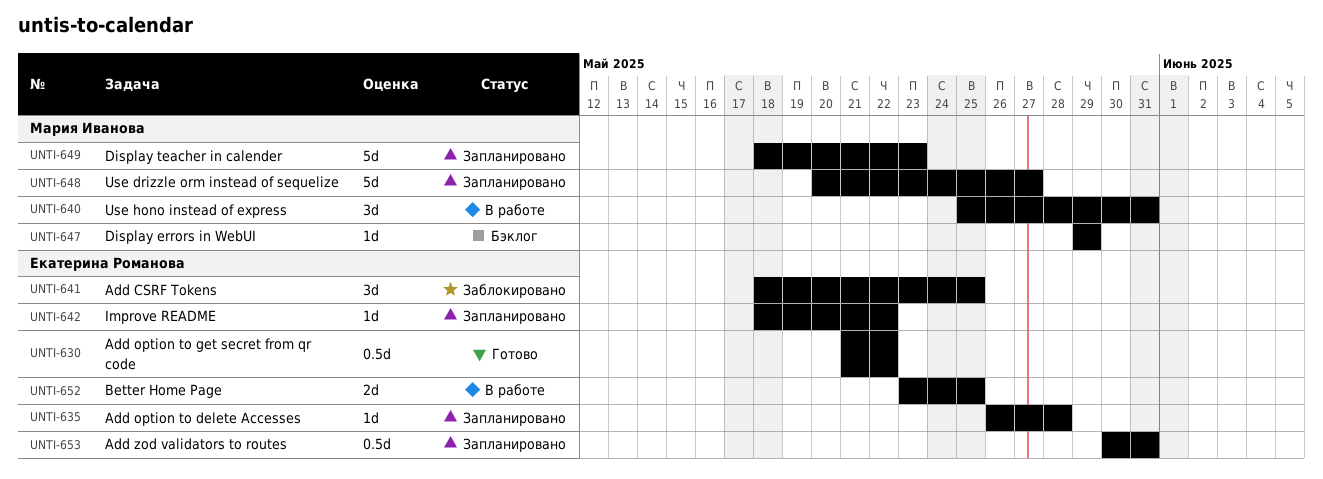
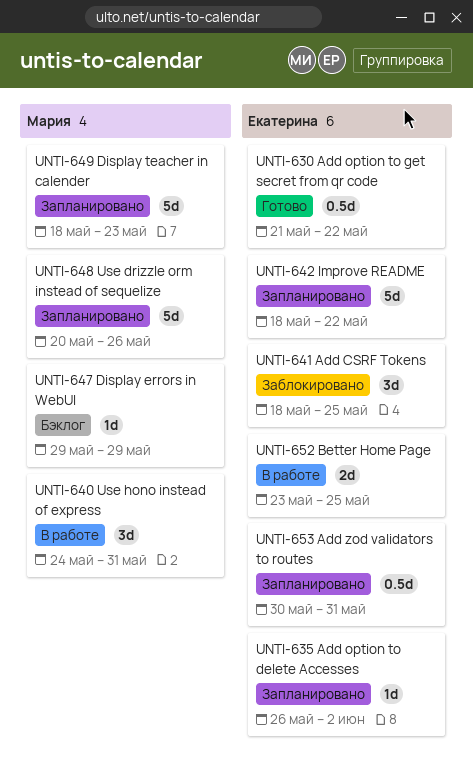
UNTI-635, due: May 28 -> Jun 2
UNTI-640, start: May 25 -> May 24
UNTI-642, estimate: 1d -> 5d
UNTI-648, due: May 27 -> May 26

